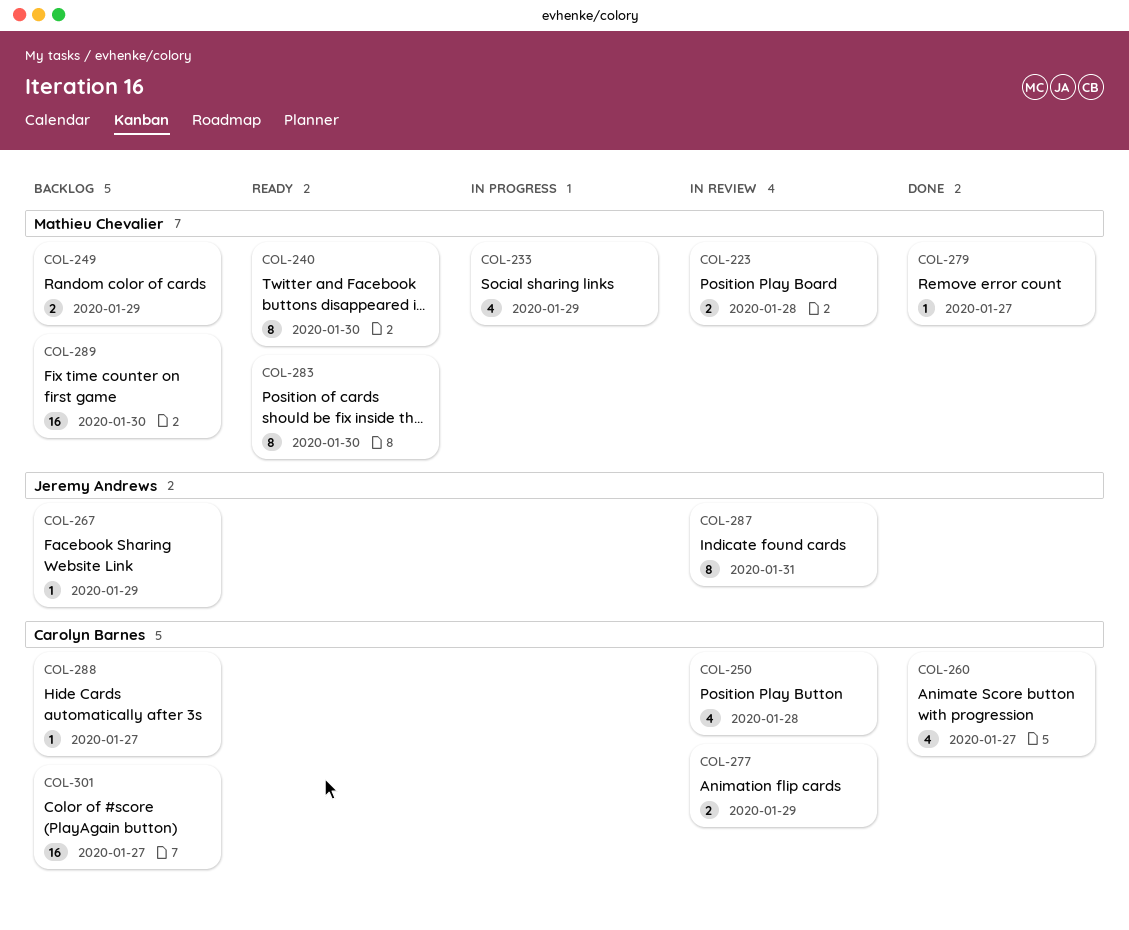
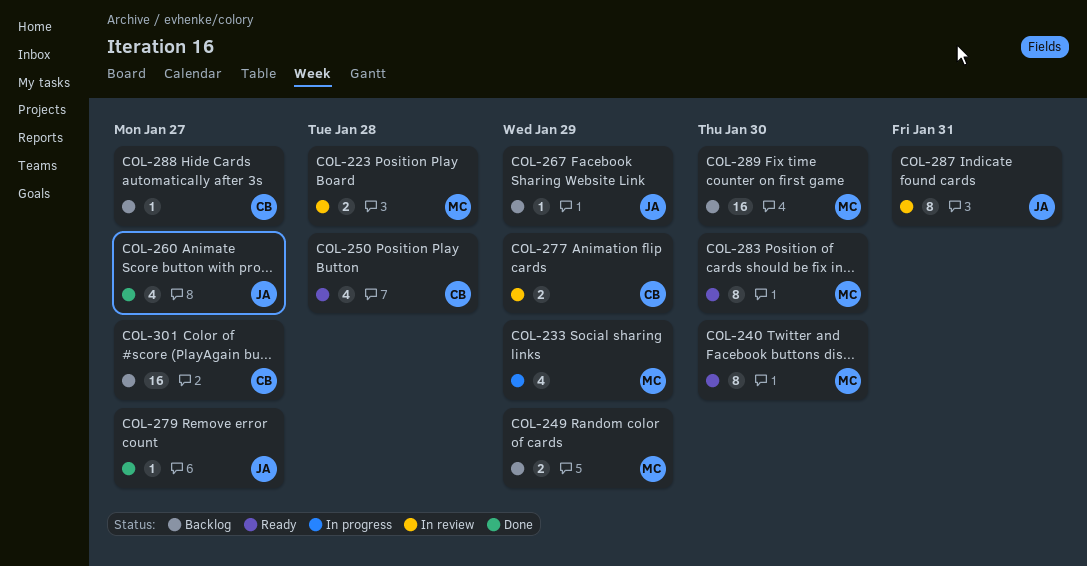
COL-250, status: In review -> Ready
COL-260, owner: Carolyn Barnes -> Jeremy Andrews
COL-279, owner: Mathieu Chevalier -> Jeremy Andrews

